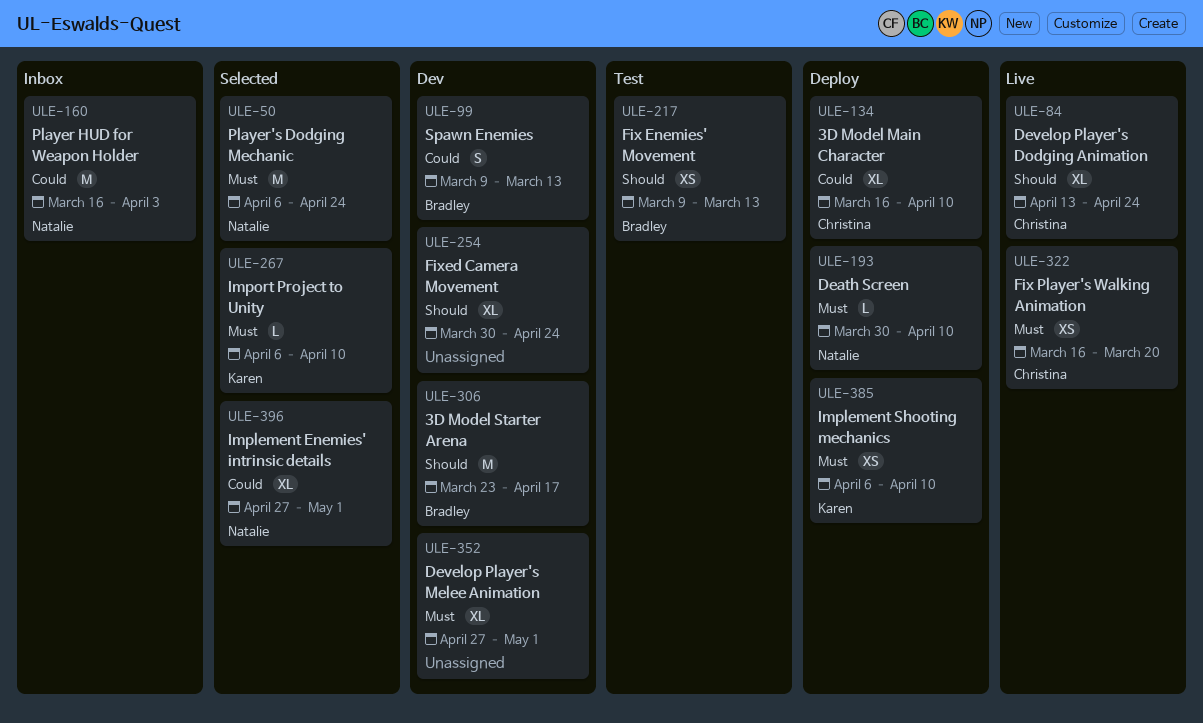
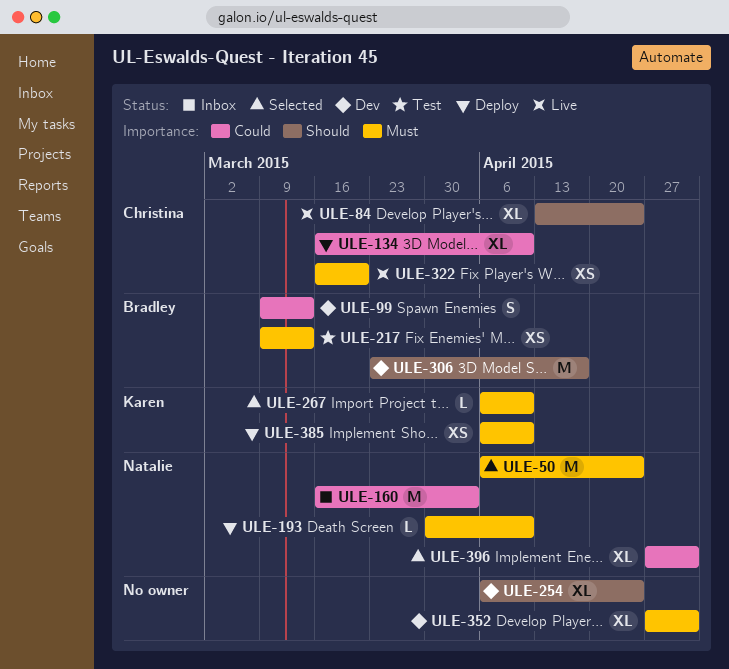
ULE-217, priority: Should -> Must
ULE-254, start: Mar 30 -> Apr 6

